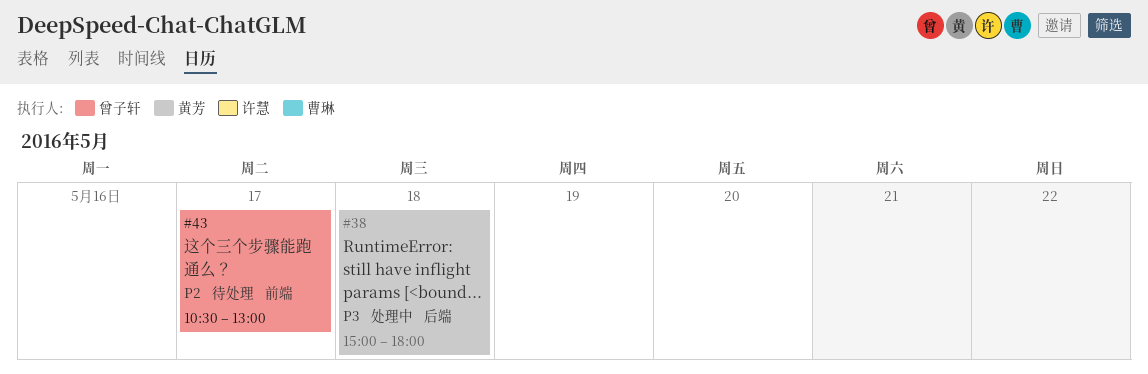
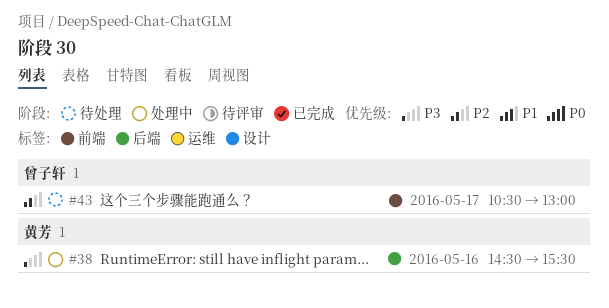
#38, day: May 18 -> May 16
#38, begins: 15:00 -> 14:30
#38, ends: 18:00 -> 15:30

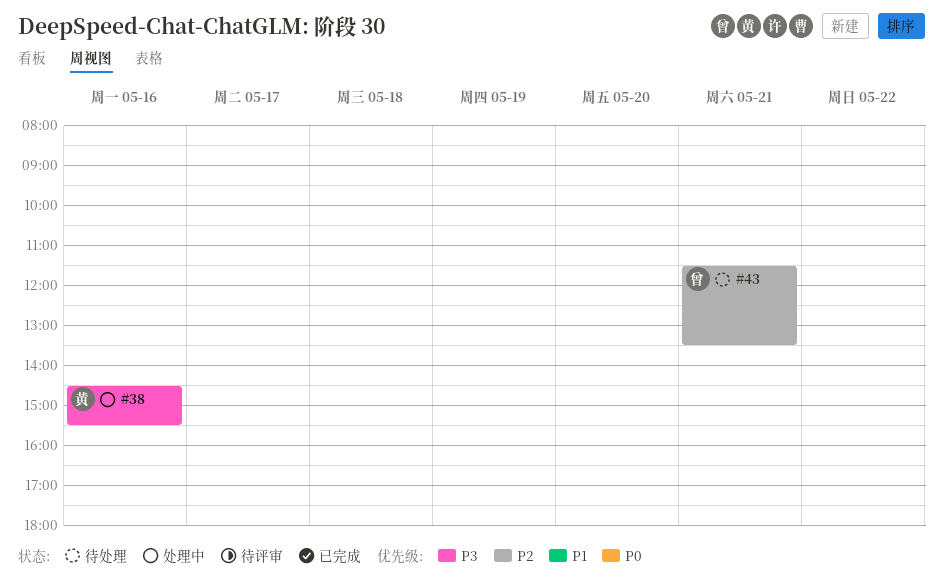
#43, day: May 17 -> May 21
#43, begins: 10:30 -> 11:30
#43, ends: 13:00 -> 13:30

